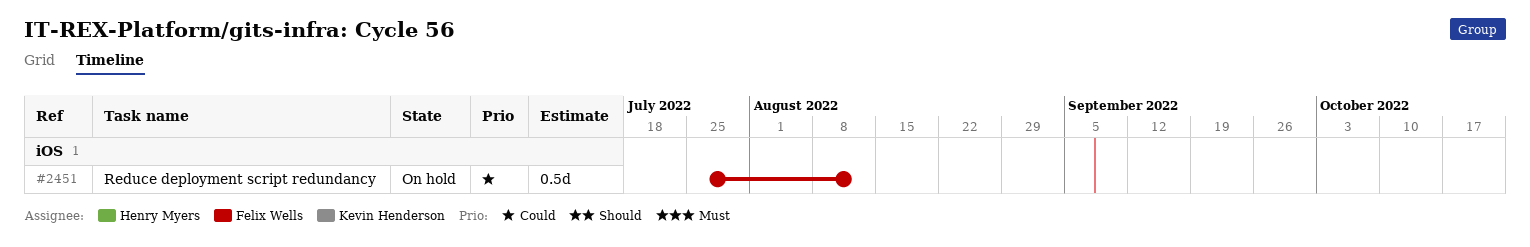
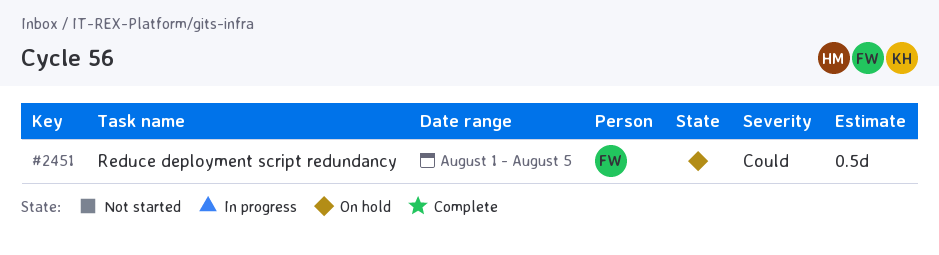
#2451, start: Jul 25 -> Aug 1
#2451, due: Aug 12 -> Aug 5

